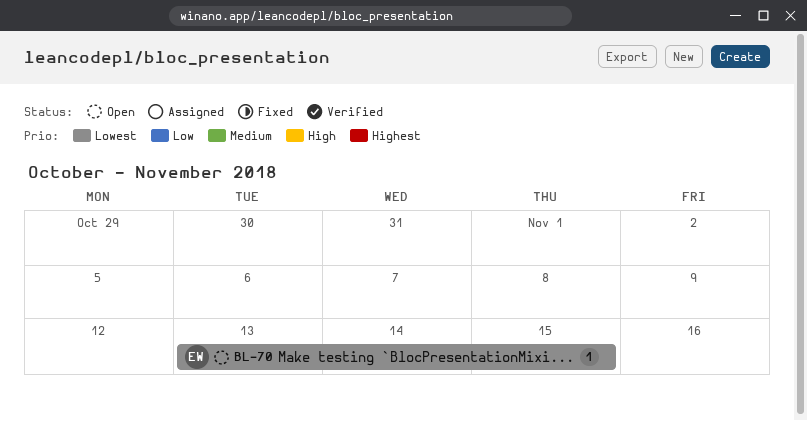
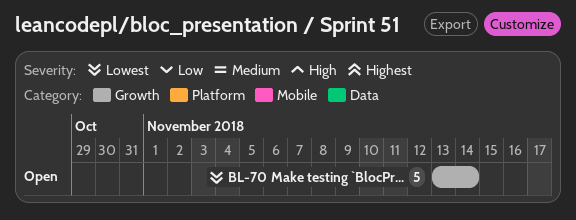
BL-70, estimate: 1 -> 5
BL-70, due: Nov 15 -> Nov 14

